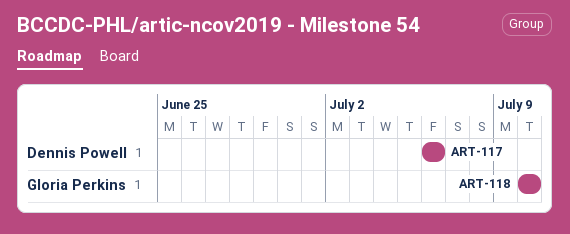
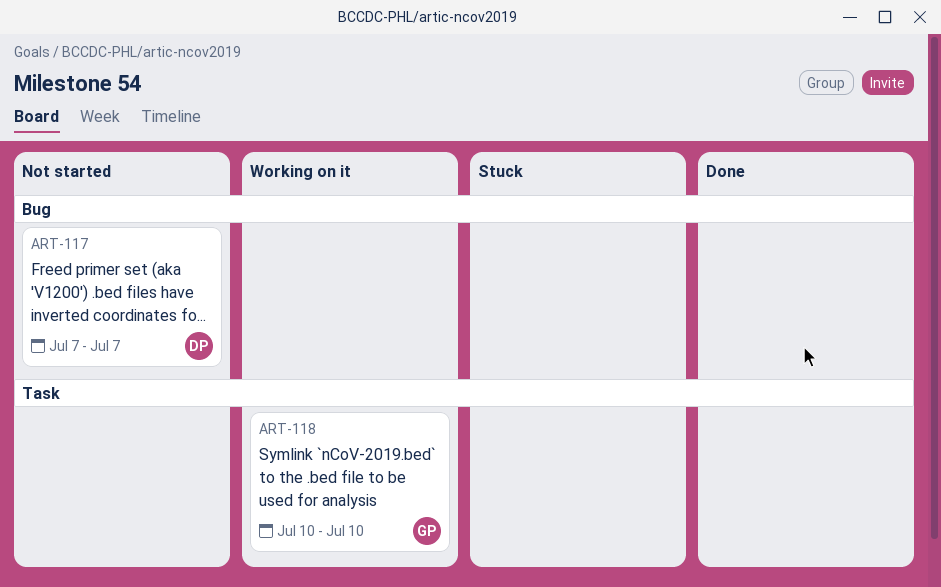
ART-117, start: Jul 6 -> Jul 7
ART-117, due: Jul 6 -> Jul 7

